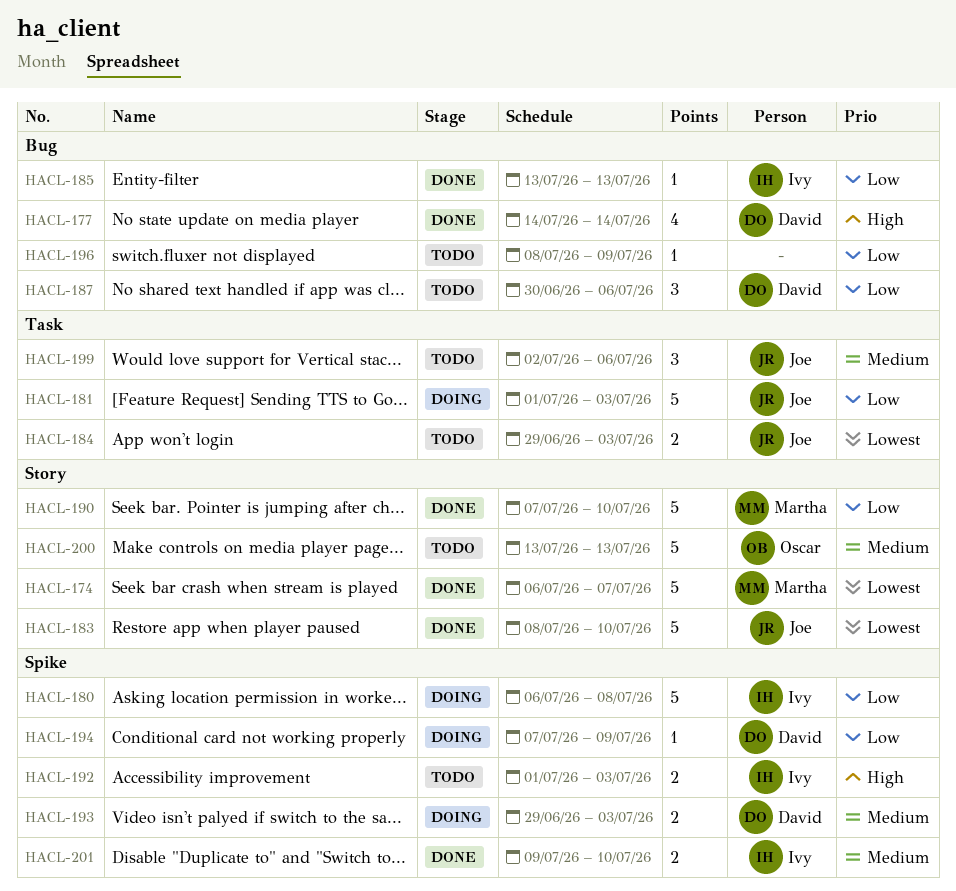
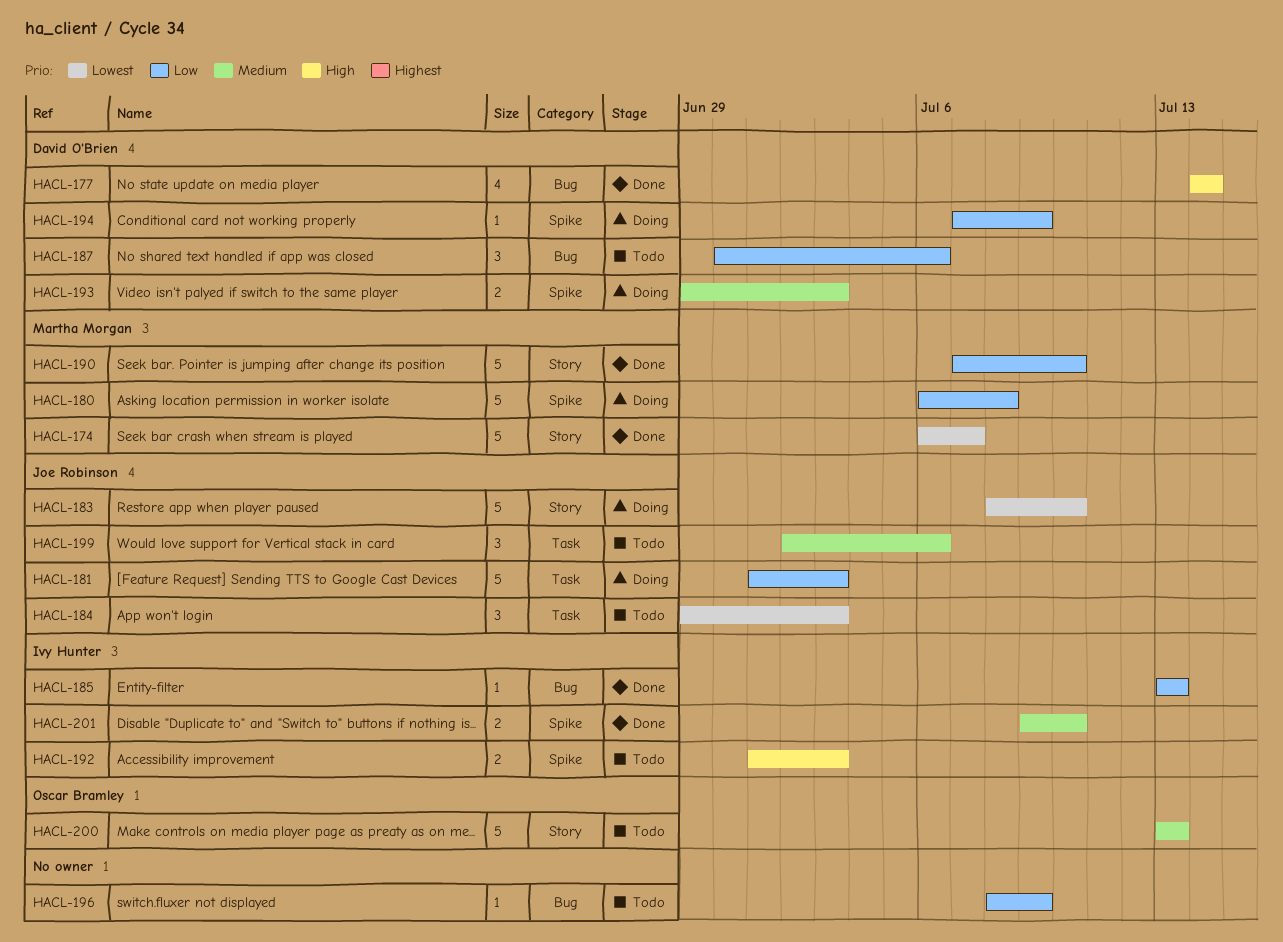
HACL-180, owner: Ivy Hunter -> Martha Morgan
HACL-183, status: Done -> Doing
HACL-184, estimate: 2 -> 3

